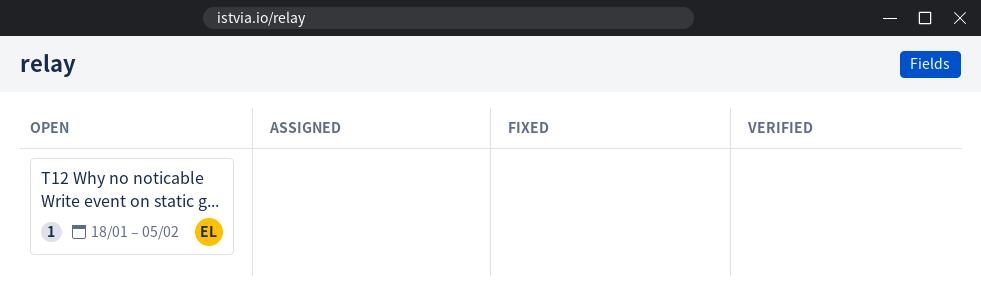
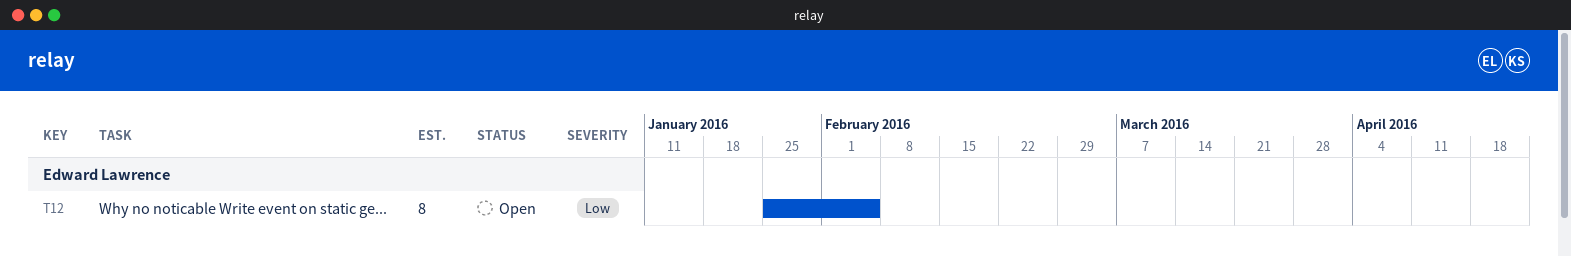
T12, estimate: 1 -> 8
T12, start: Jan 18 -> Jan 25

